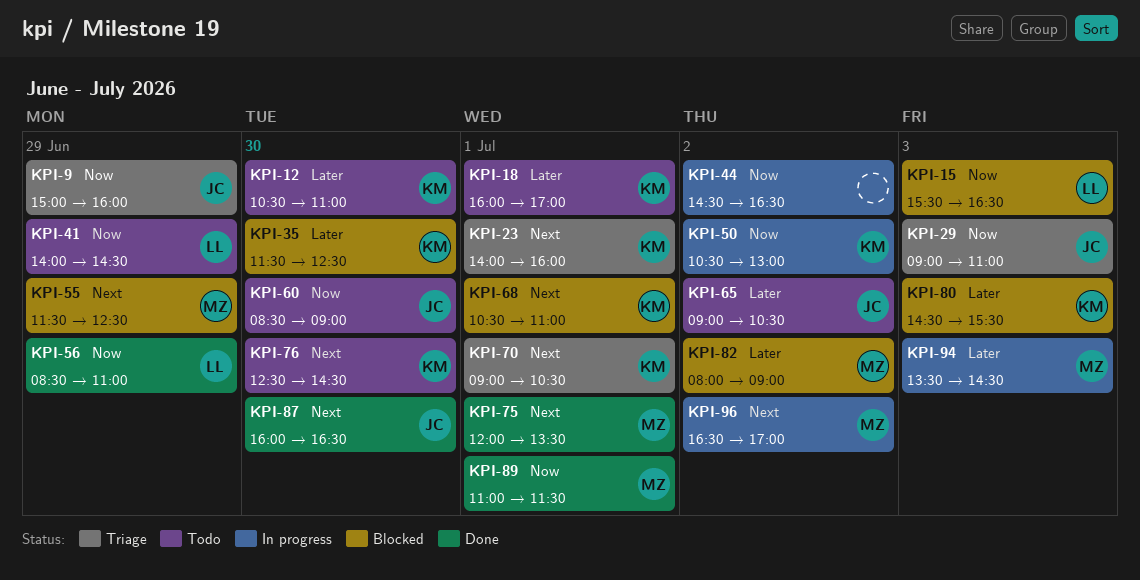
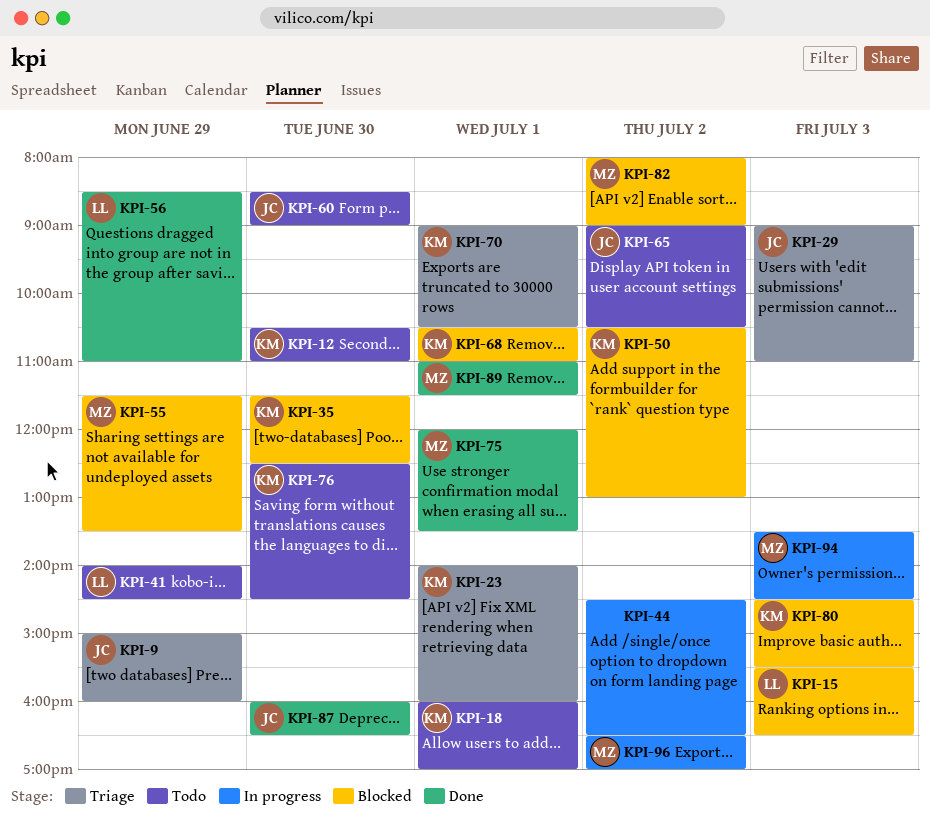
KPI-50, status: In progress -> Blocked
KPI-55, ends: 12:30 -> 13:30

